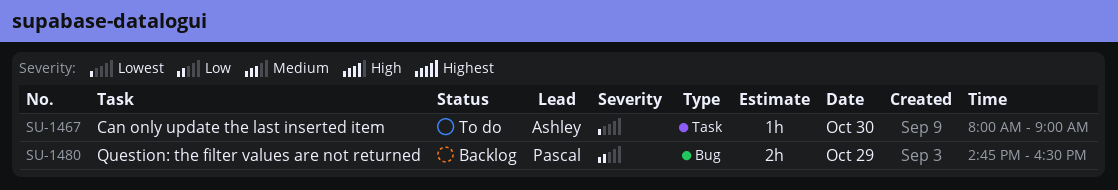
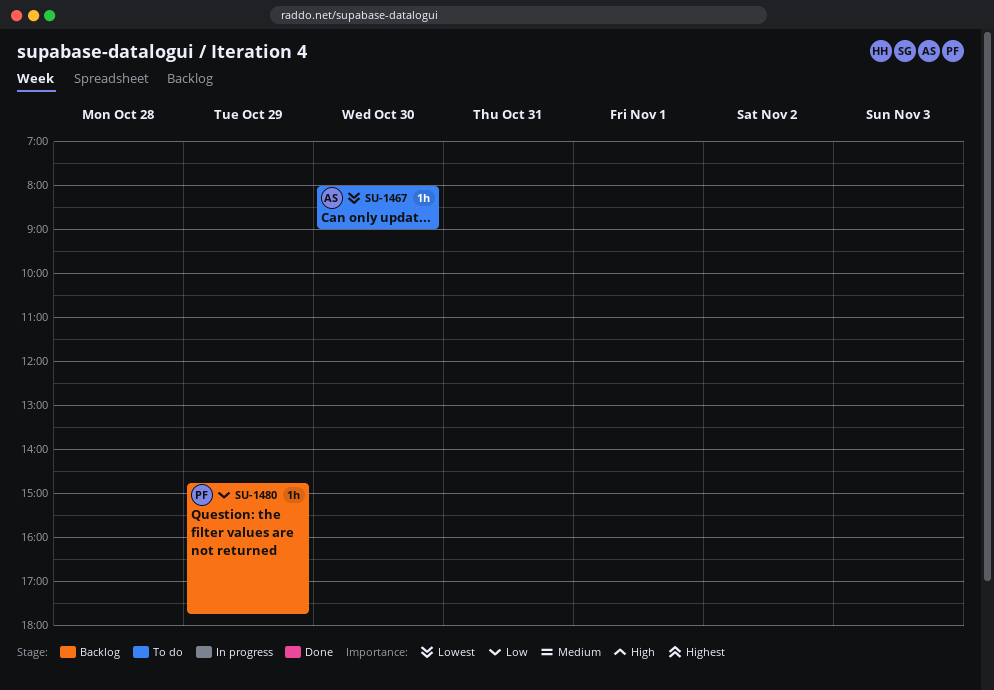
SU-1480, estimate: 2h -> 1h
SU-1480, ends: 16:30 -> 17:45

